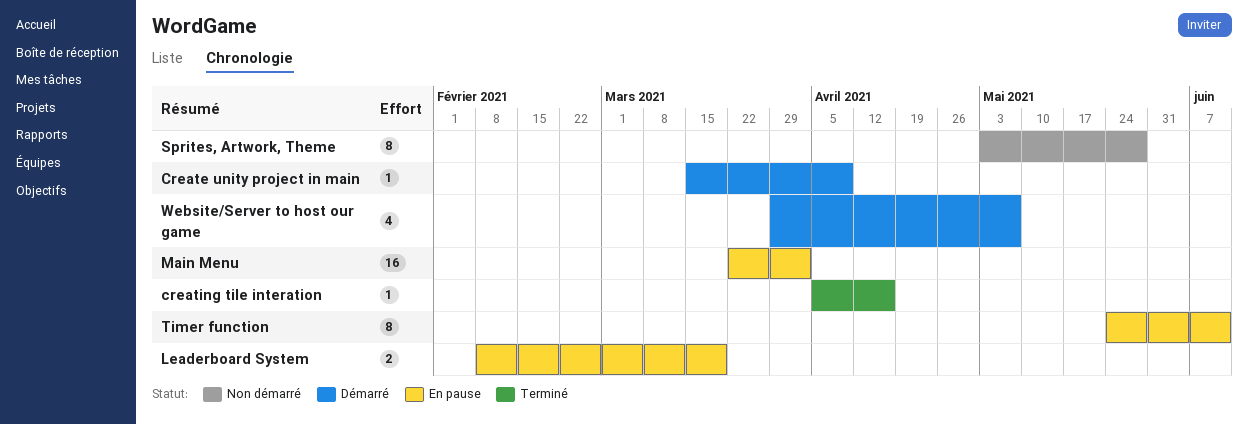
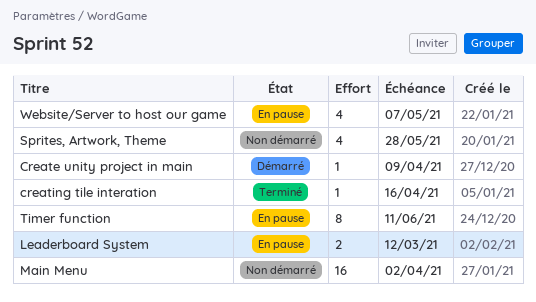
Leaderboard System, due: Mar 19 -> Mar 12
Main Menu, status: En pause -> Non démarré
Sprites, Artwork, Theme, estimate: 8 -> 4
Website/Server to host our game, status: Démarré -> En pause

